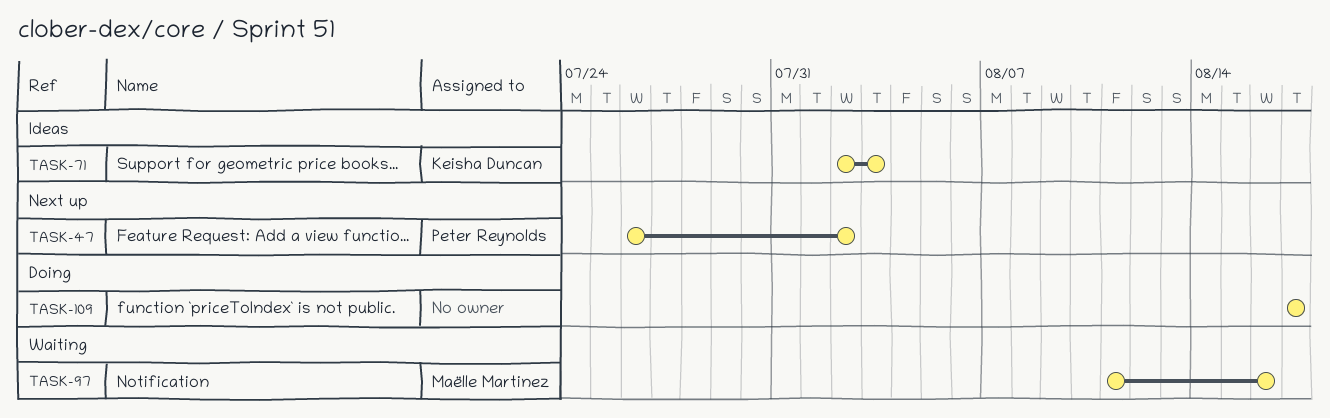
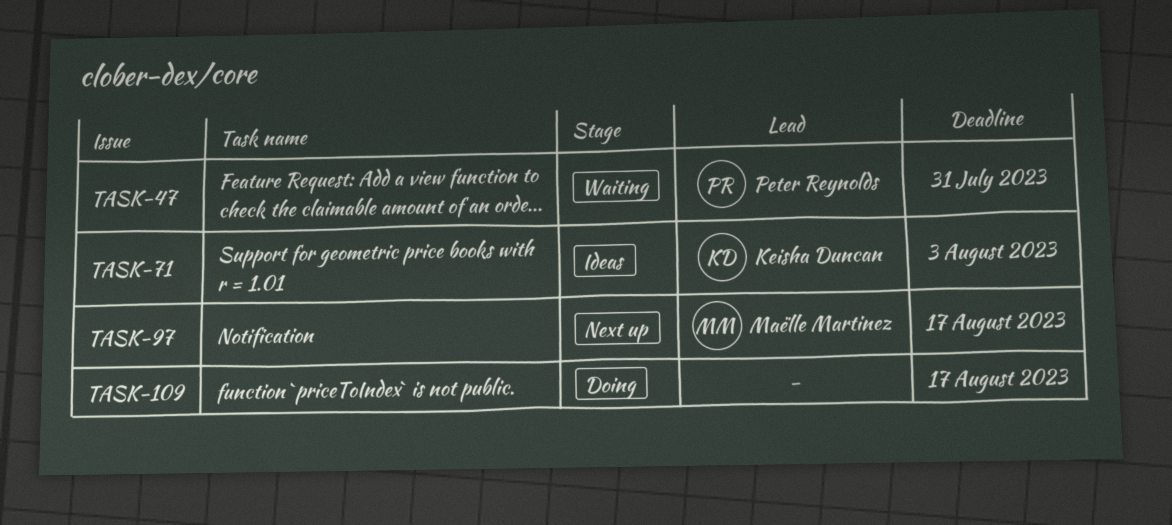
TASK-47, status: Next up -> Waiting
TASK-47, due: Aug 2 -> Jul 31
TASK-97, status: Waiting -> Next up
TASK-97, due: Aug 16 -> Aug 17

